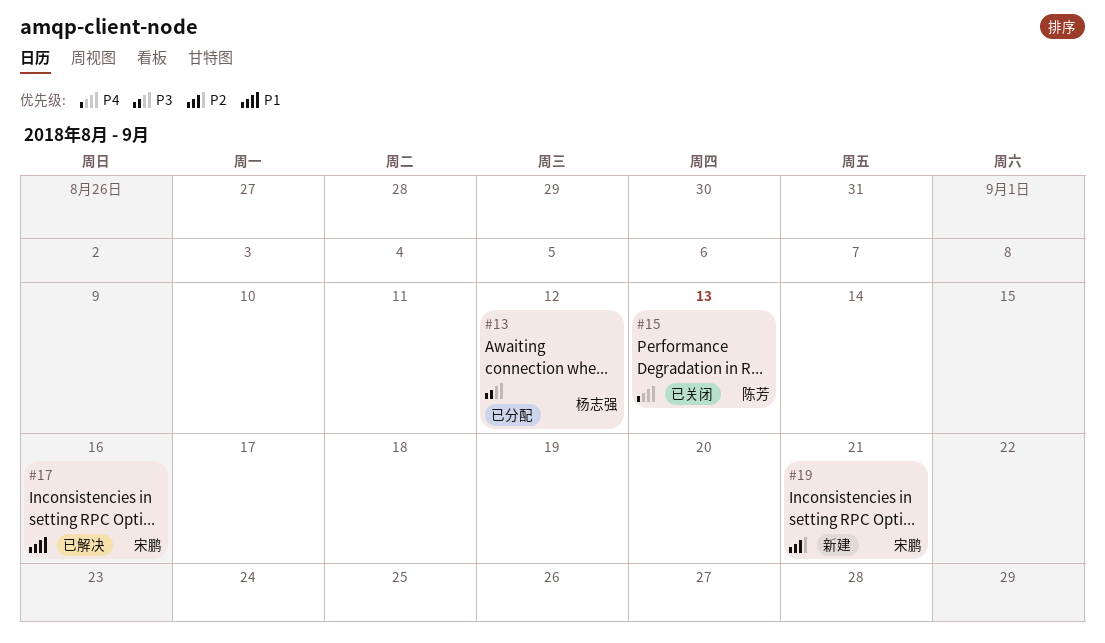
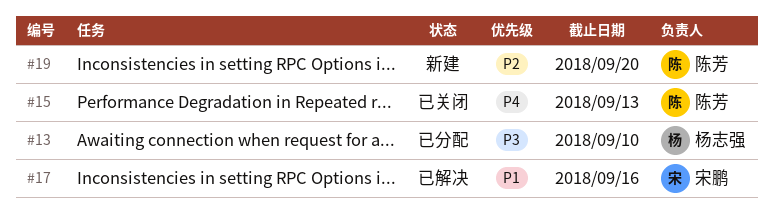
#13, due: Sep 12 -> Sep 10
#19, owner: 宋鹏 -> 陈芳
#19, due: Sep 21 -> Sep 20

